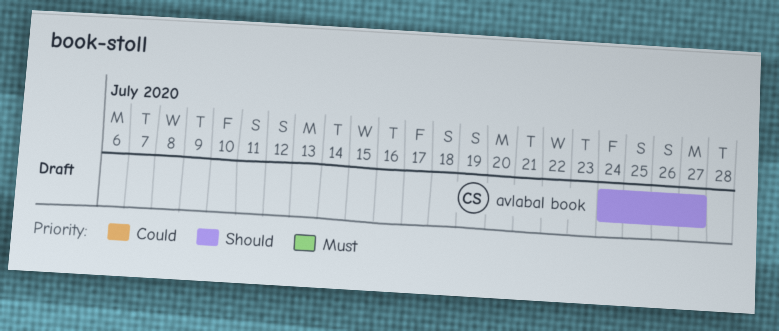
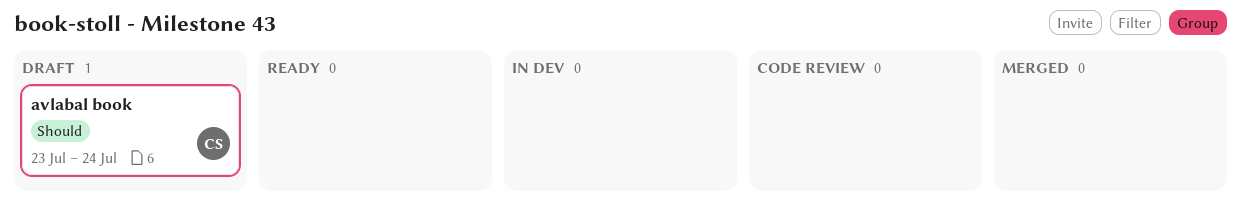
avlabal book, start: Jul 24 -> Jul 23
avlabal book, due: Jul 27 -> Jul 24

